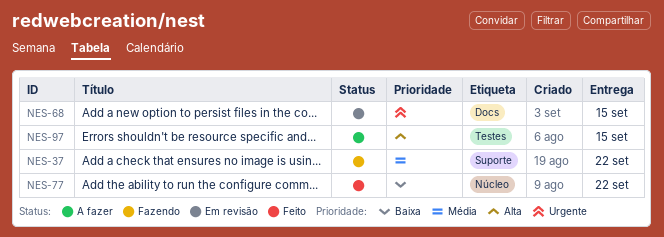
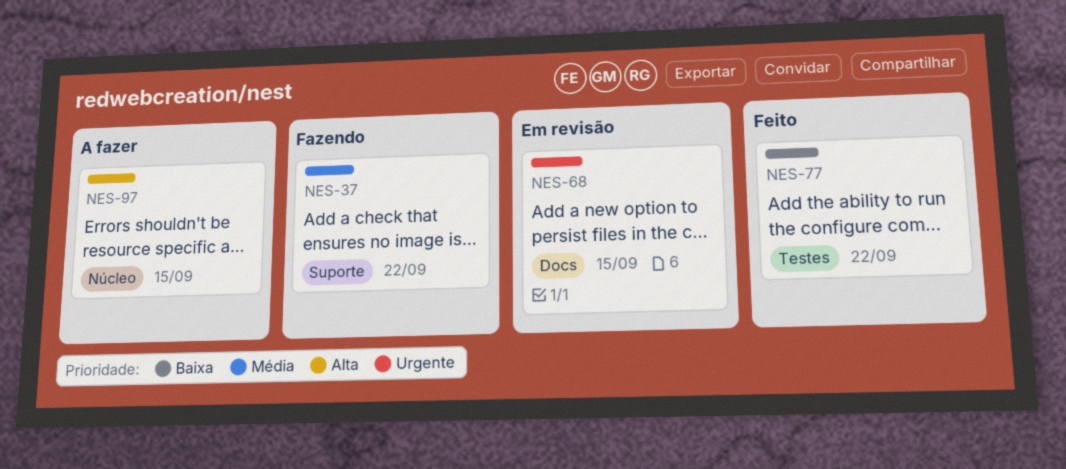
NES-77, label: Núcleo -> Testes
NES-97, label: Testes -> Núcleo

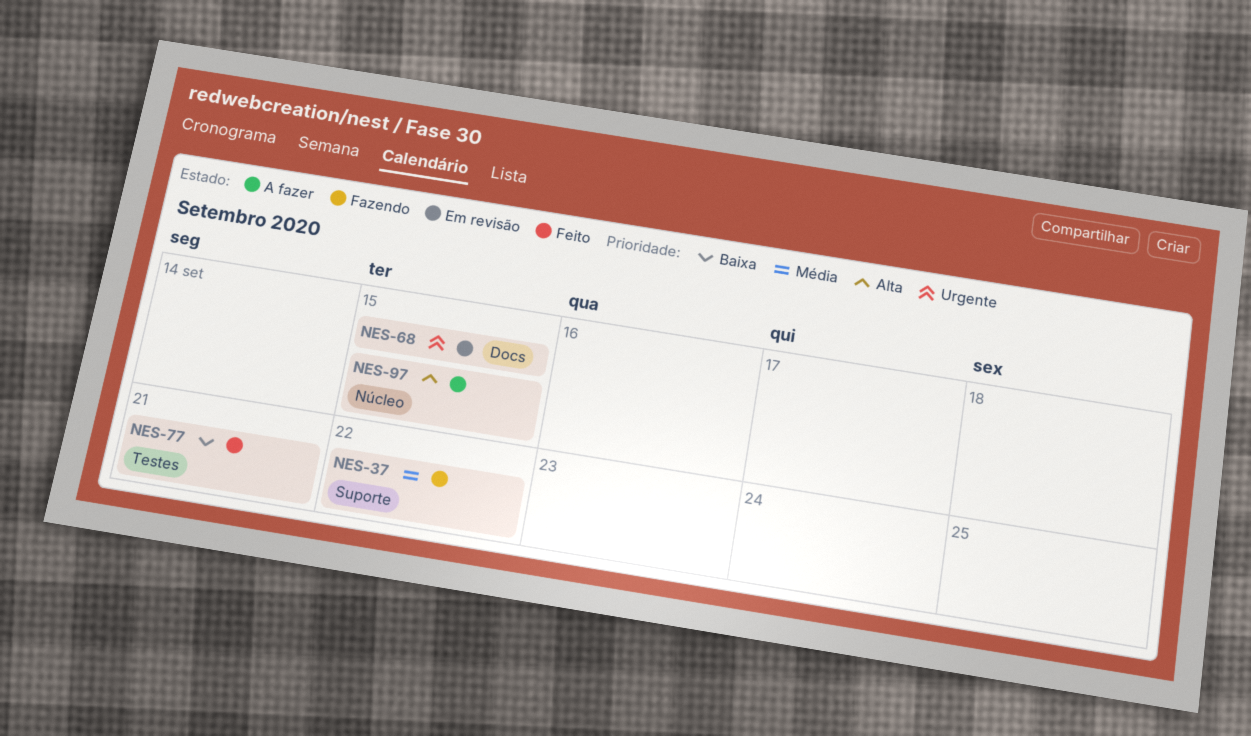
NES-77, due: Sep 22 -> Sep 21

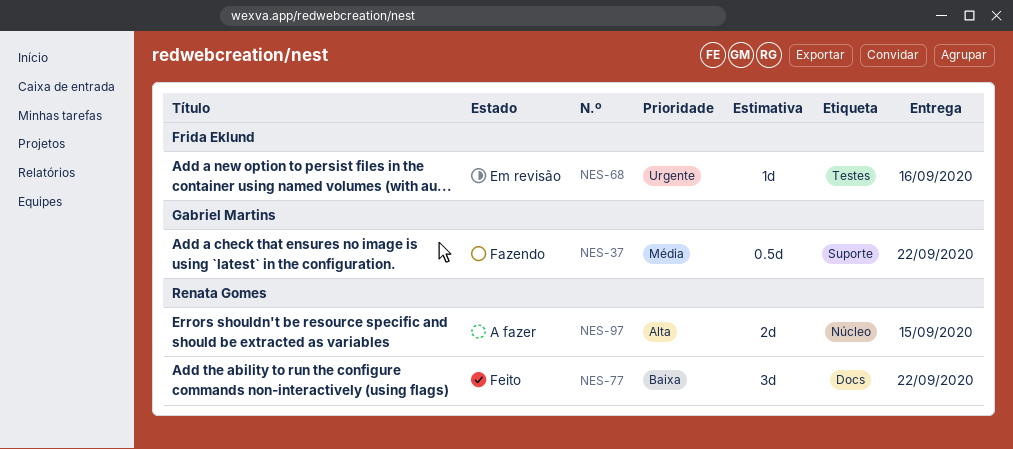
NES-68, label: Docs -> Testes
NES-68, due: Sep 15 -> Sep 16
NES-77, label: Testes -> Docs
NES-77, due: Sep 21 -> Sep 22

